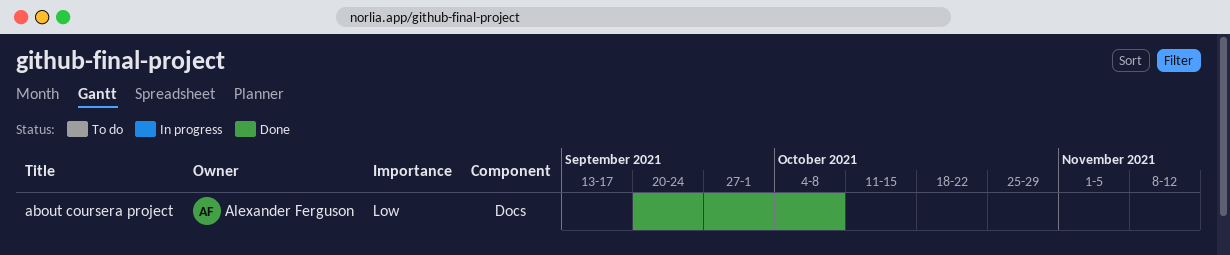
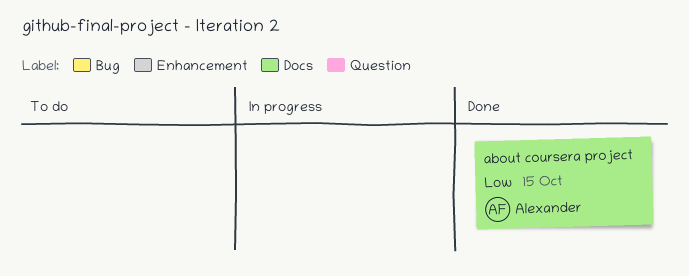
about coursera project, due: Oct 8 -> Oct 15

